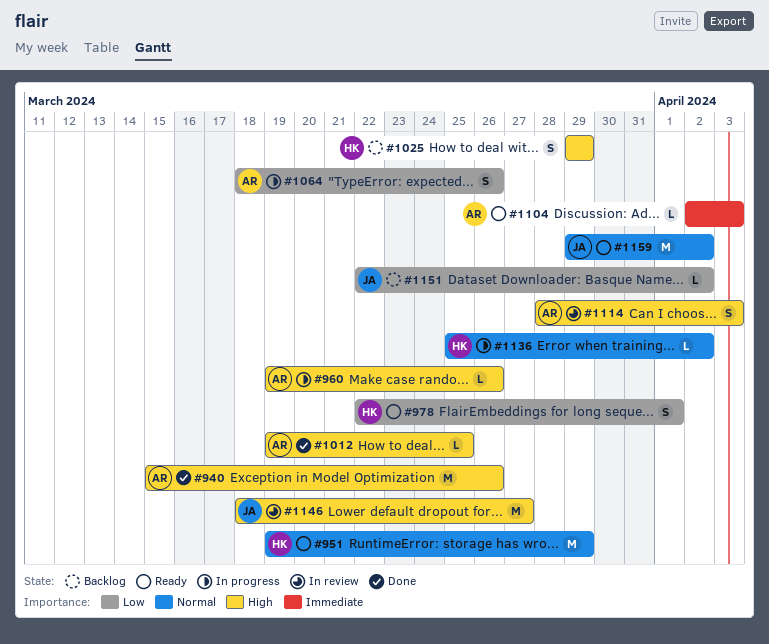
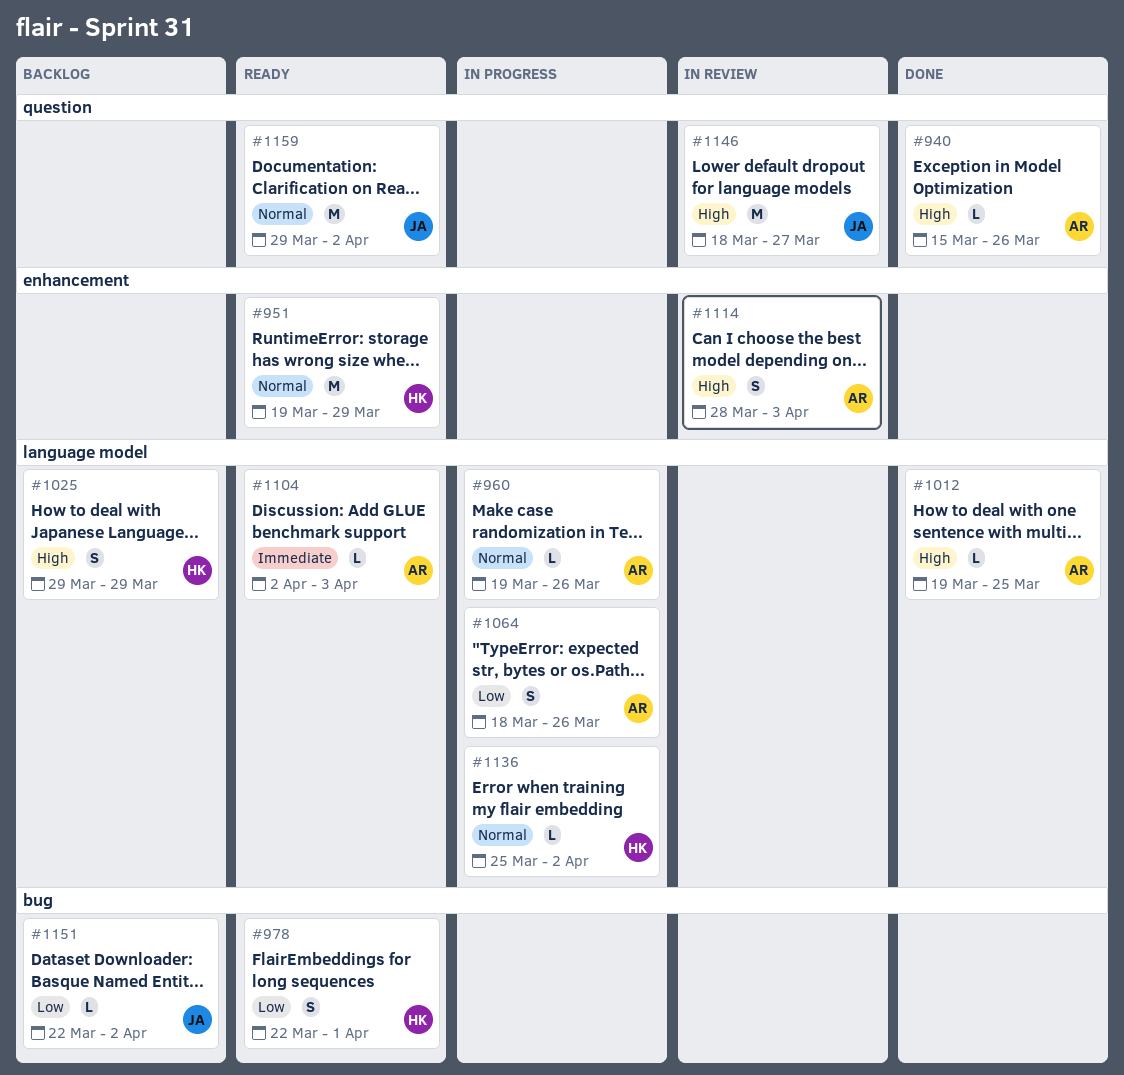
#940, estimate: M -> L
#960, priority: High -> Normal

